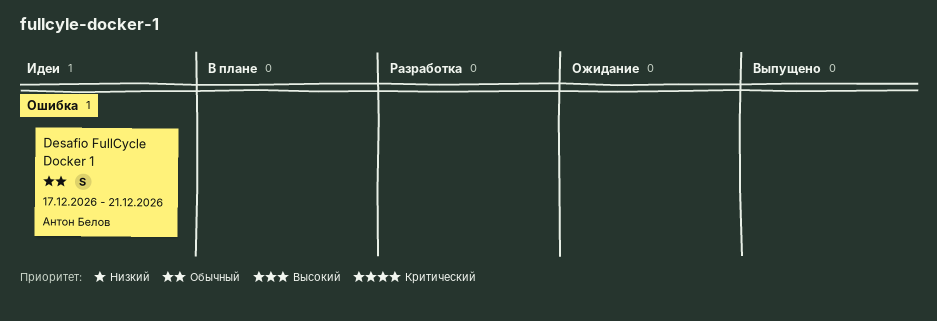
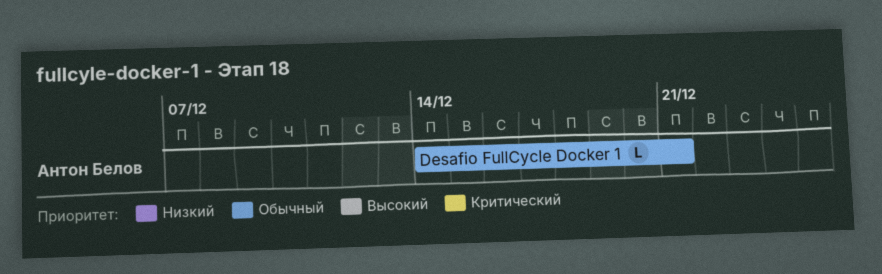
Desafio FullCycle Docker 1, estimate: S -> L
Desafio FullCycle Docker 1, start: Dec 17 -> Dec 14

